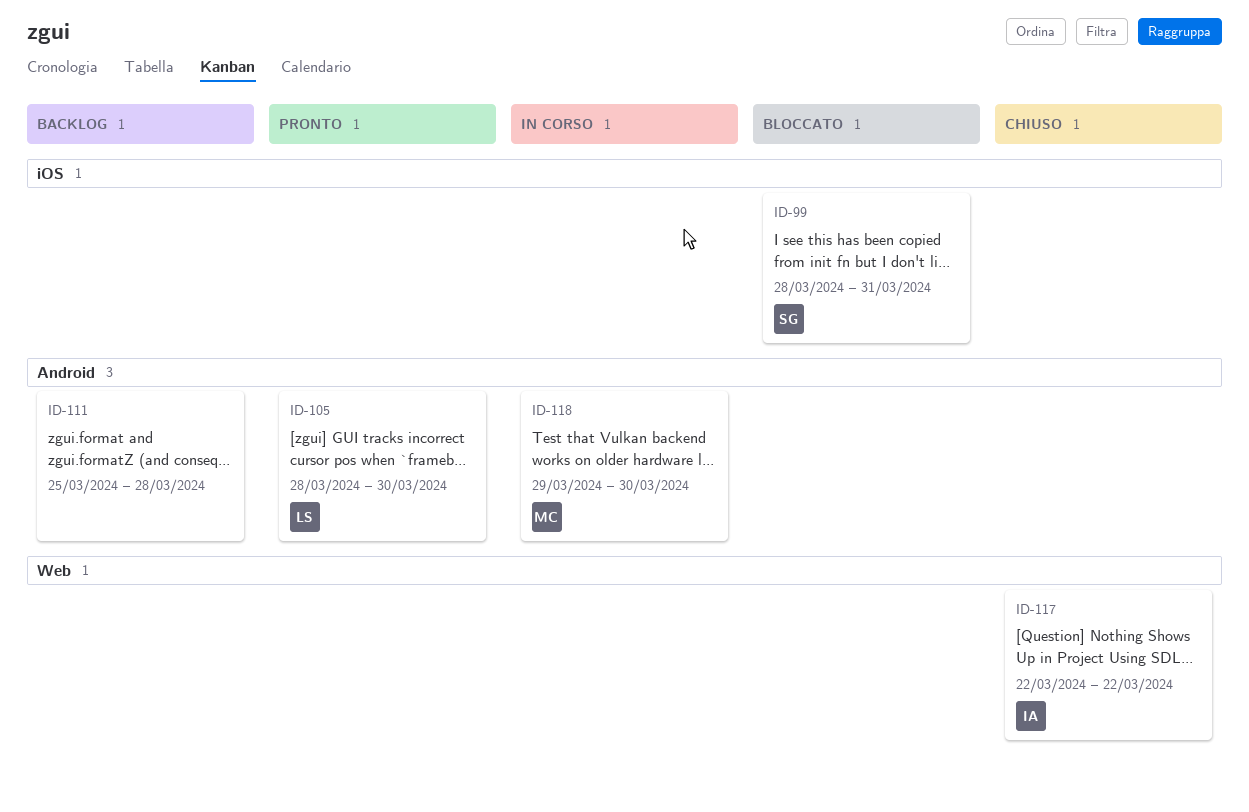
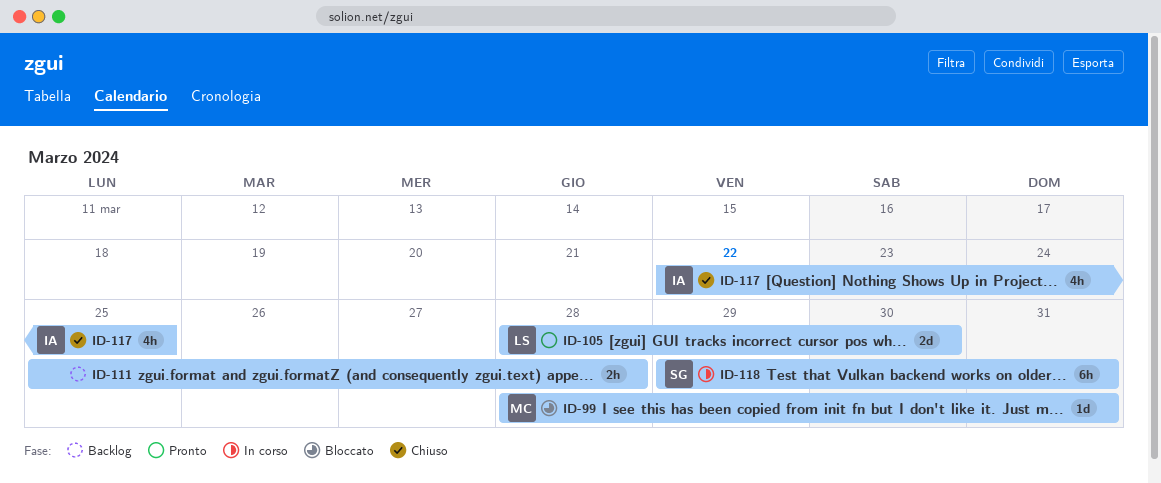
ID-99, owner: SG -> MC
ID-117, due: Mar 22 -> Mar 25
ID-118, owner: MC -> SG
ID-118, due: Mar 30 -> Mar 31

